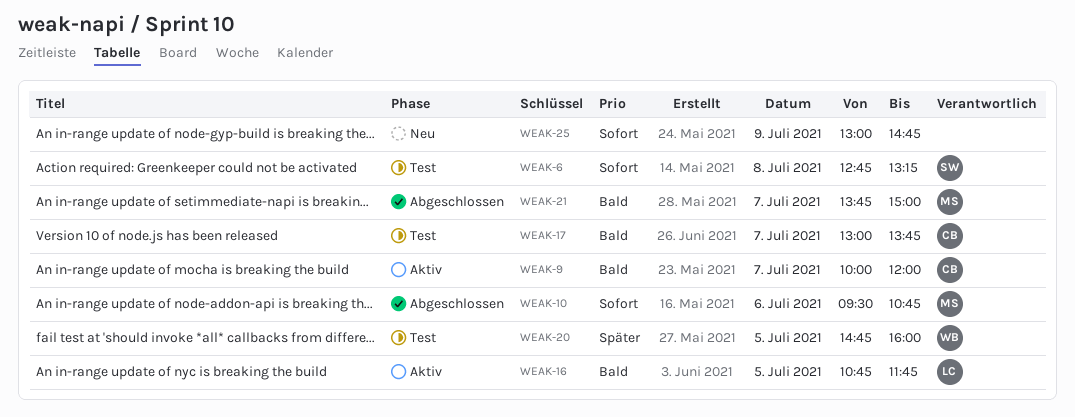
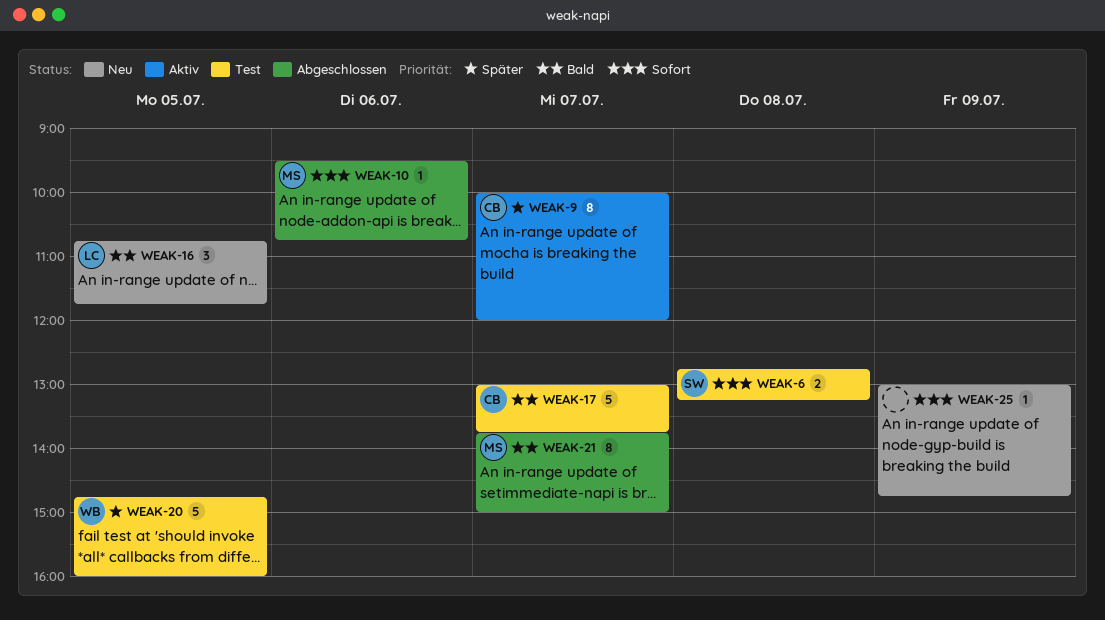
WEAK-9, priority: Bald -> Später
WEAK-16, status: Aktiv -> Neu

